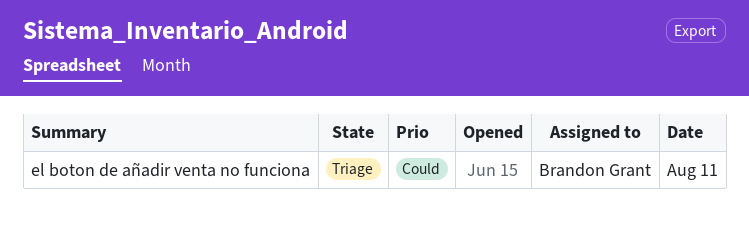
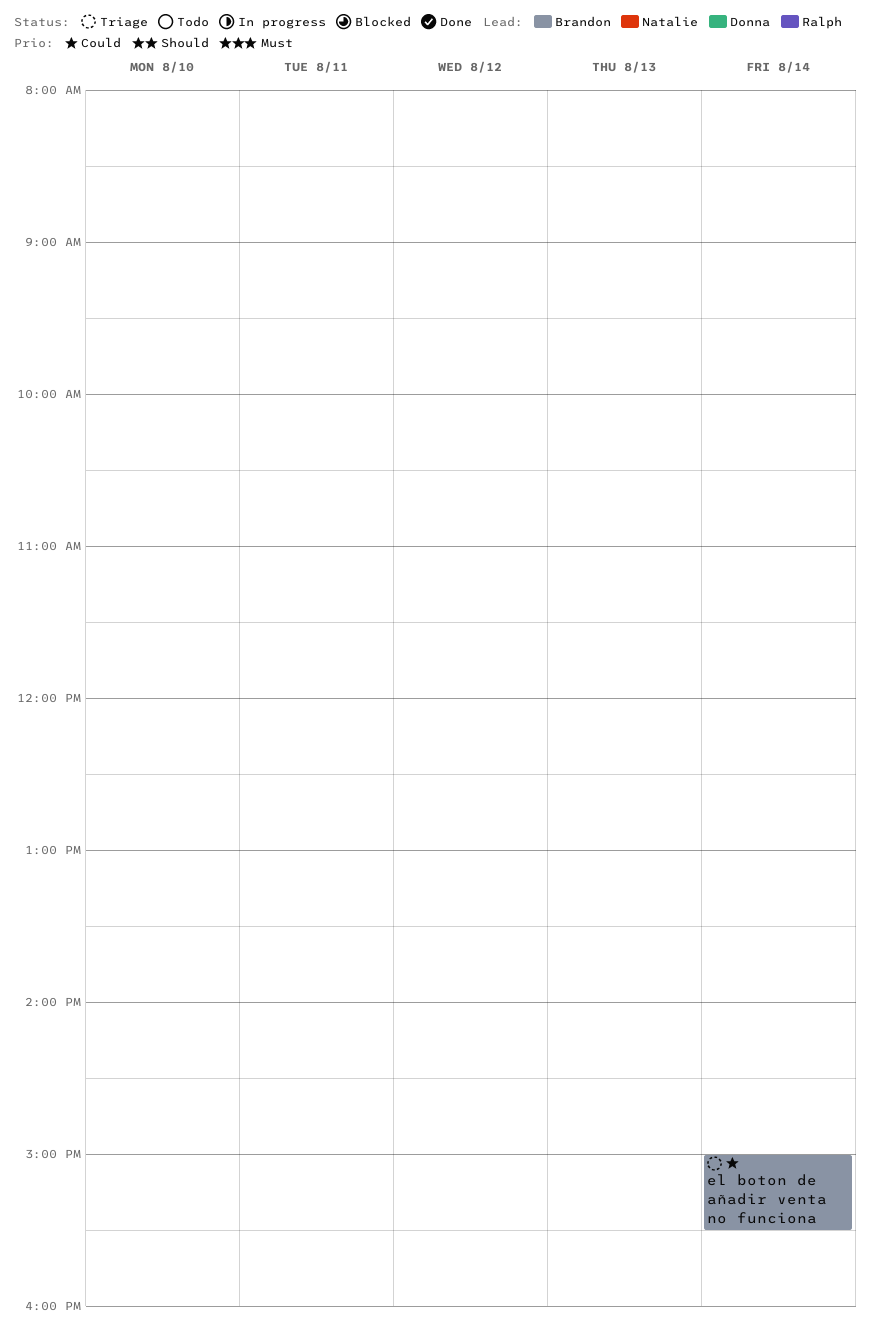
el boton de añadir venta no funciona, day: Aug 11 -> Aug 14

